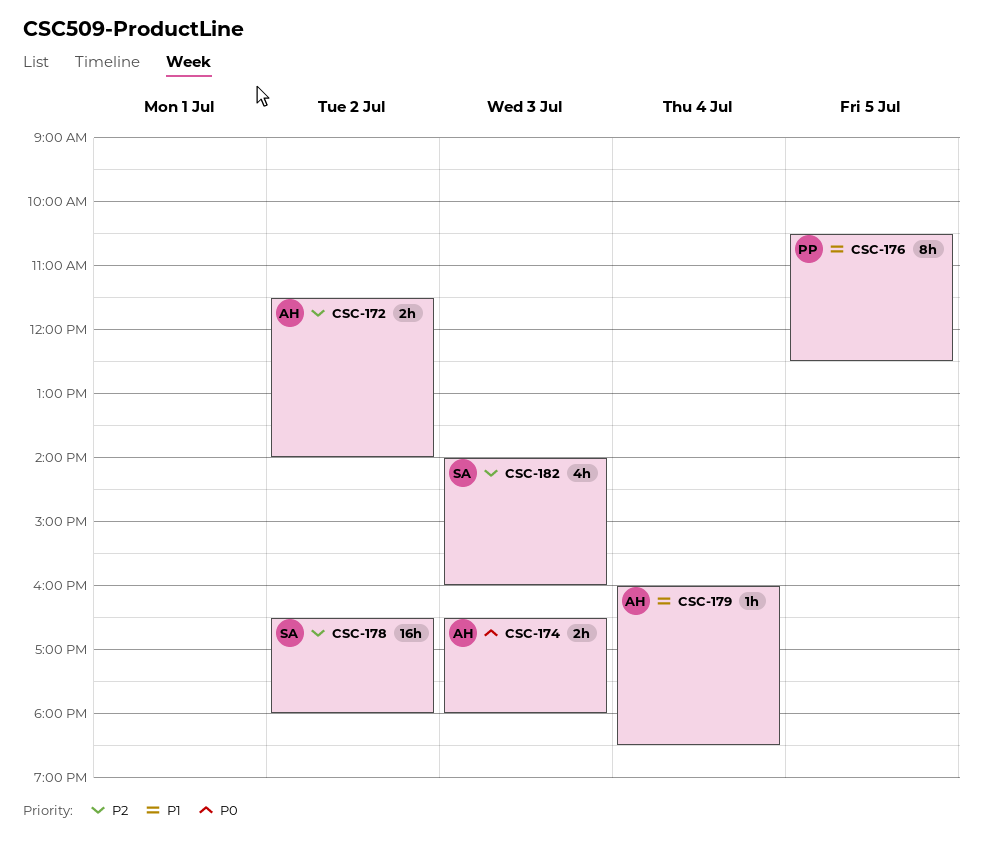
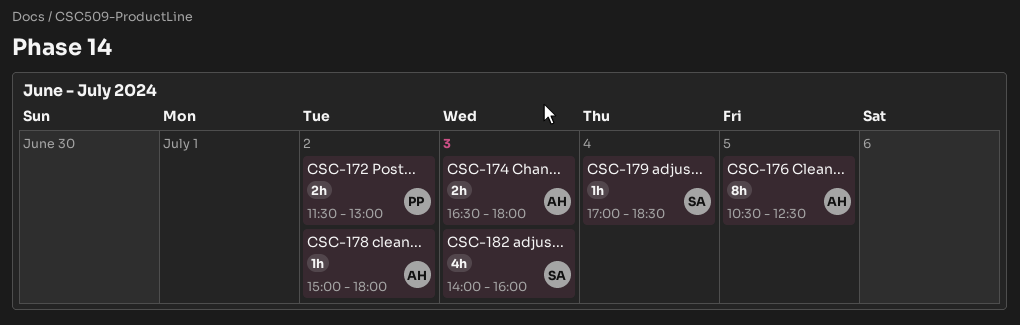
CSC-172, owner: AH -> PP
CSC-172, ends: 14:00 -> 13:00
CSC-176, owner: PP -> AH
CSC-178, owner: SA -> AH
CSC-178, estimate: 16h -> 1h
CSC-178, begins: 16:30 -> 15:00
CSC-179, owner: AH -> SA
CSC-179, begins: 16:00 -> 17:00

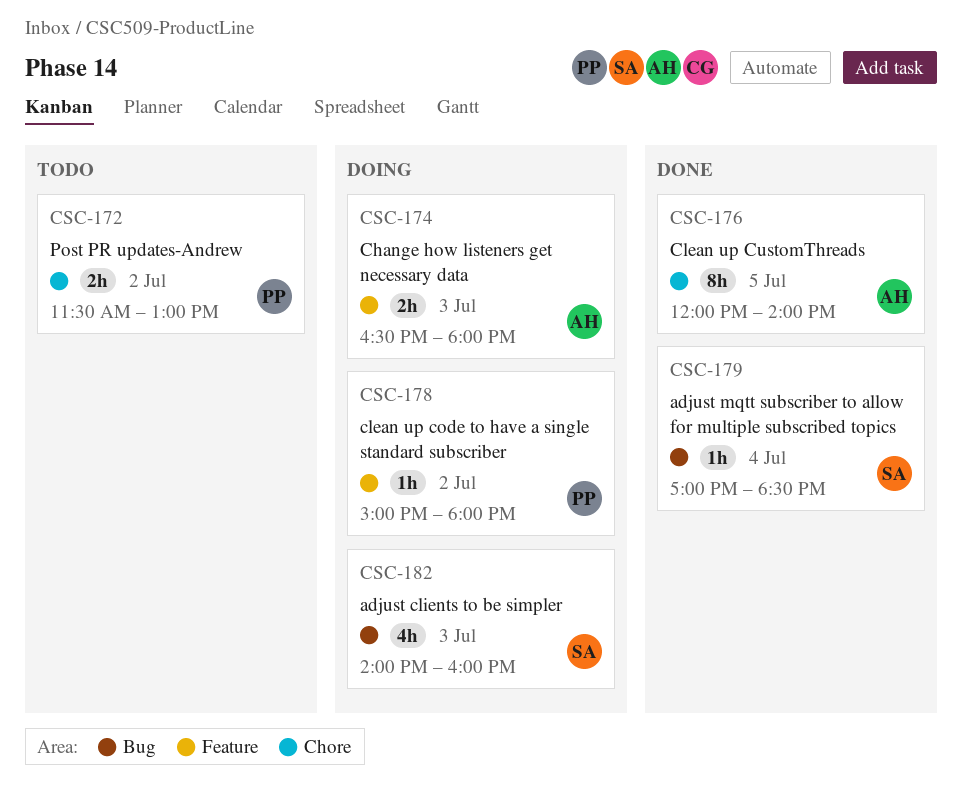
CSC-176, begins: 10:30 -> 12:00
CSC-176, ends: 12:30 -> 14:00
CSC-178, owner: AH -> PP

